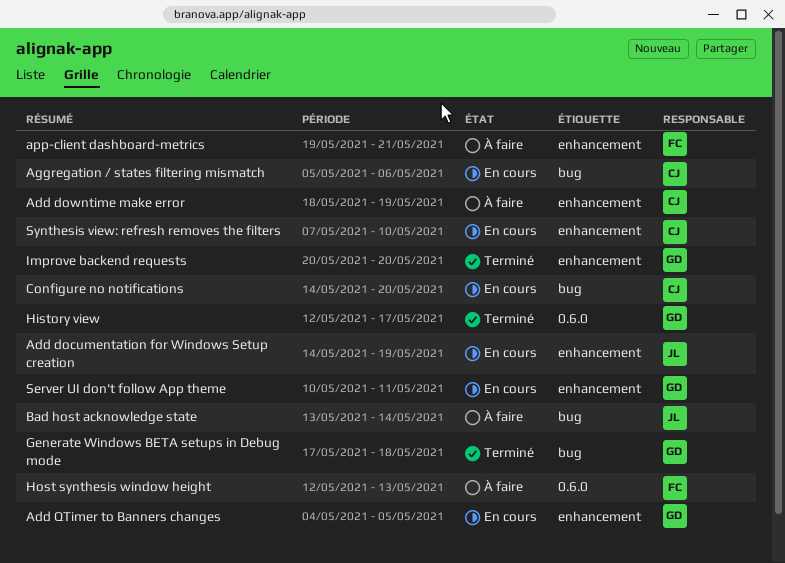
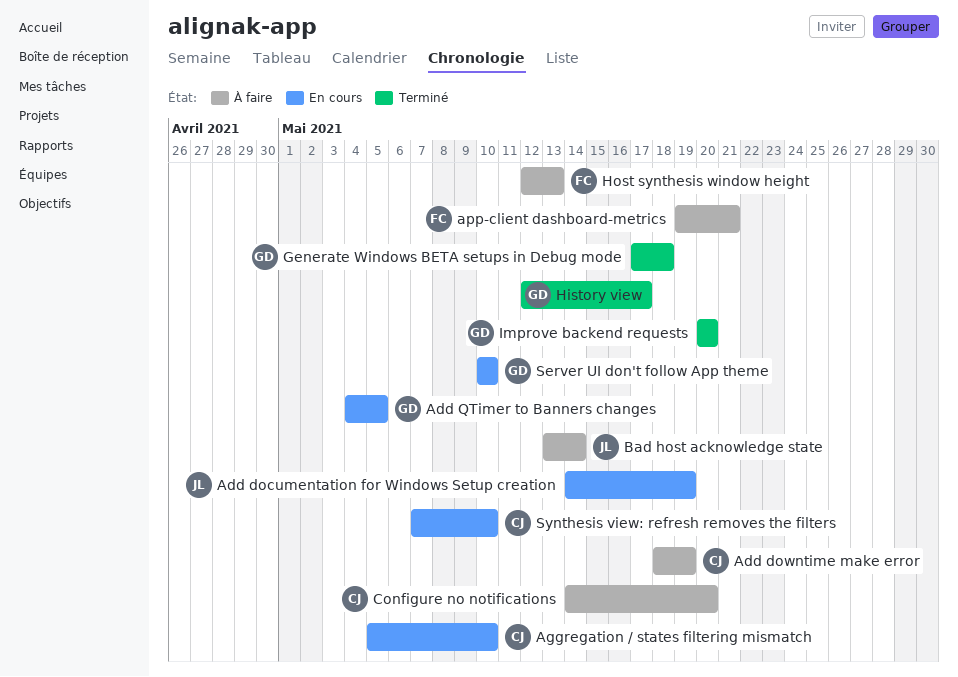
Aggregation / states filtering mismatch, due: May 6 -> May 10
Configure no notifications, status: En cours -> À faire
Server UI don't follow App theme, due: May 11 -> May 10

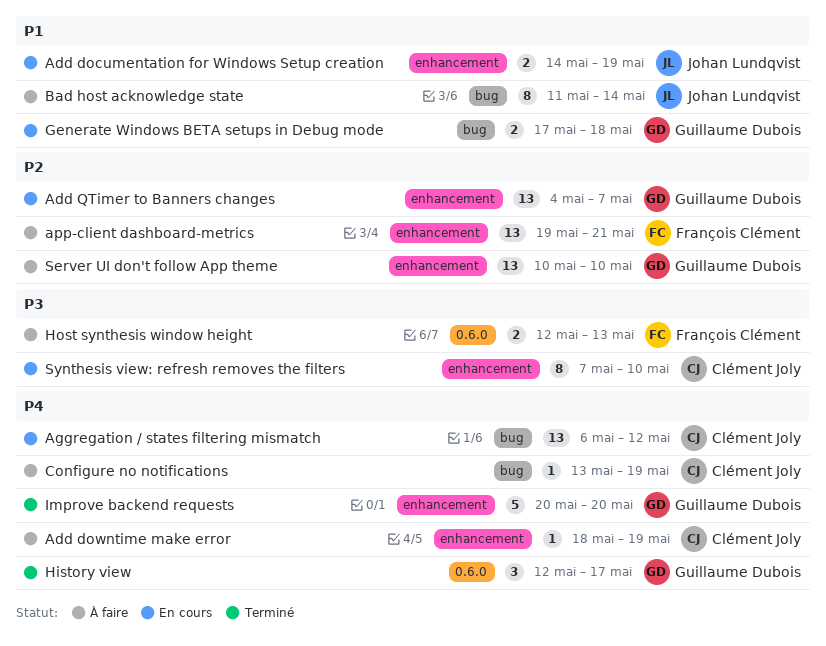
Add QTimer to Banners changes, due: May 5 -> May 7
Aggregation / states filtering mismatch, start: May 5 -> May 6
Aggregation / states filtering mismatch, due: May 10 -> May 12
Bad host acknowledge state, start: May 13 -> May 11
Configure no notifications, start: May 14 -> May 13
Configure no notifications, due: May 20 -> May 19
Generate Windows BETA setups in Debug mode, status: Terminé -> En cours
Server UI don't follow App theme, status: En cours -> À faire

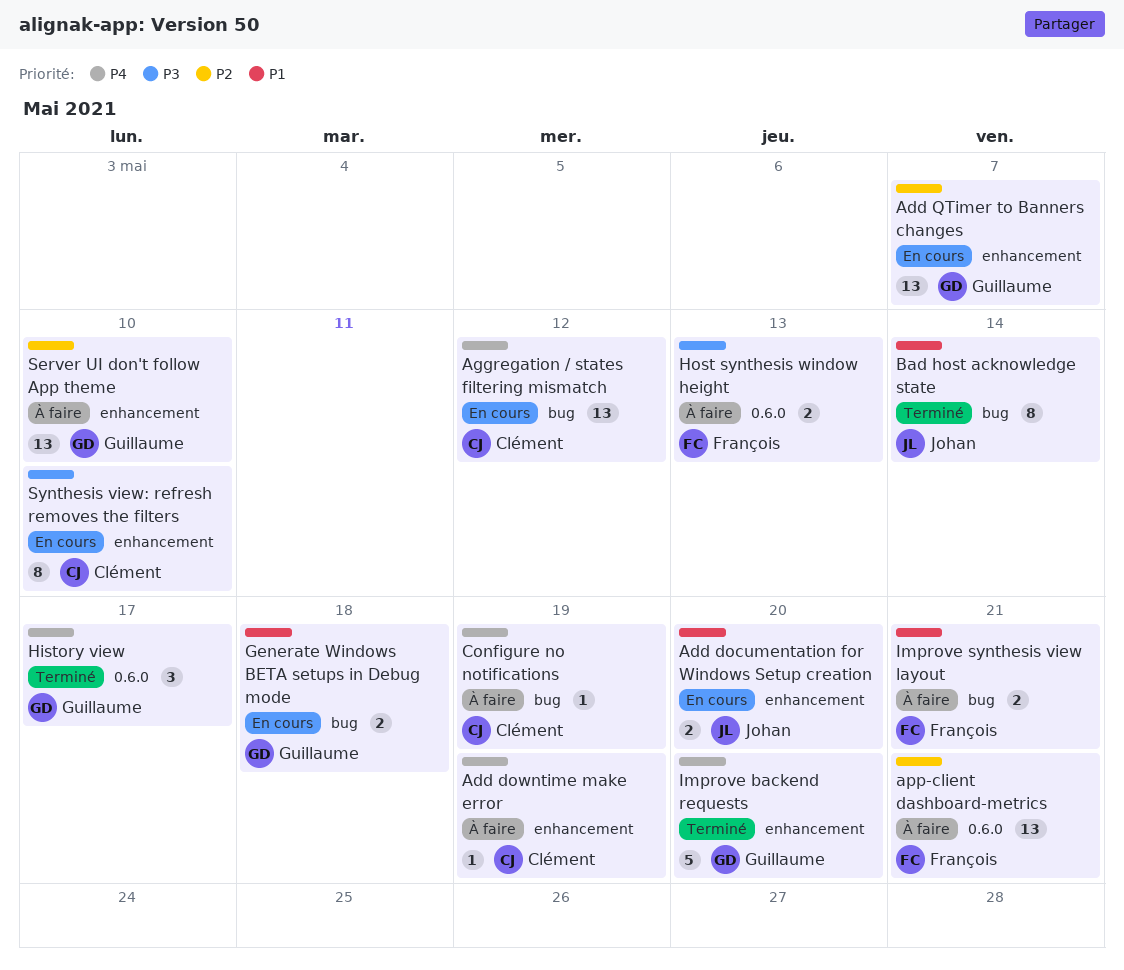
Add documentation for Windows Setup creation, due: May 19 -> May 20
app-client dashboard-metrics, label: enhancement -> 0.6.0
Bad host acknowledge state, status: À faire -> Terminé
Improve synthesis view layout: none -> present

